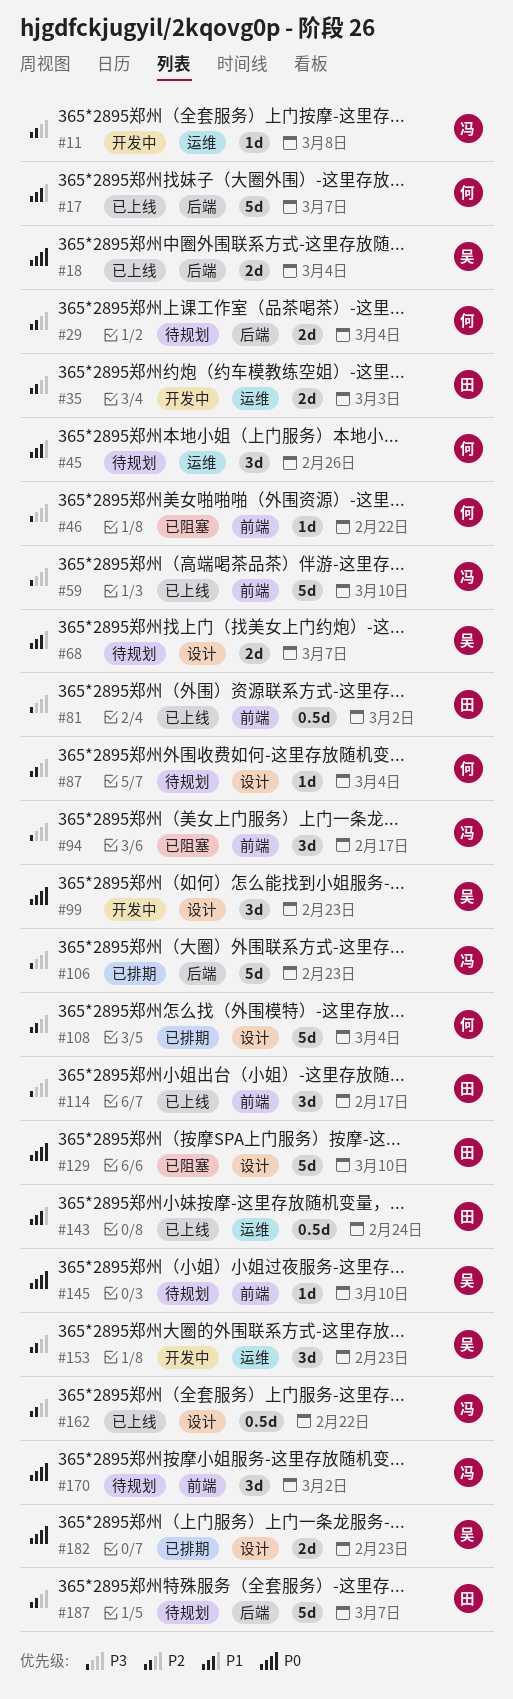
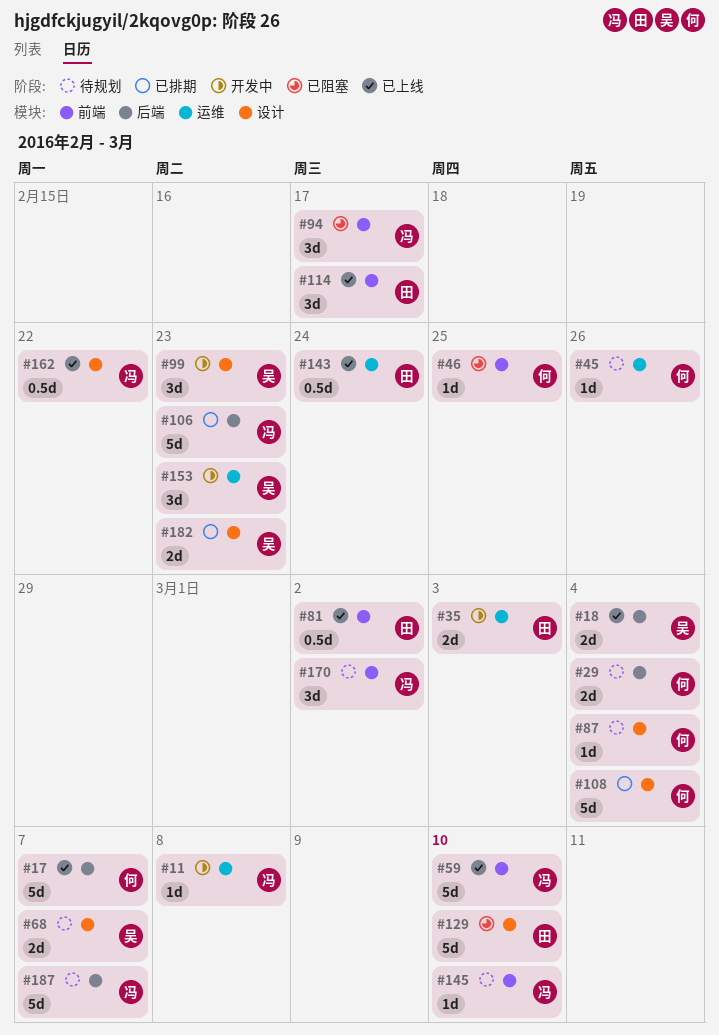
#45, estimate: 3d -> 1d
#46, due: Feb 22 -> Feb 25
#145, owner: 吴 -> 冯
#187, owner: 田 -> 冯

